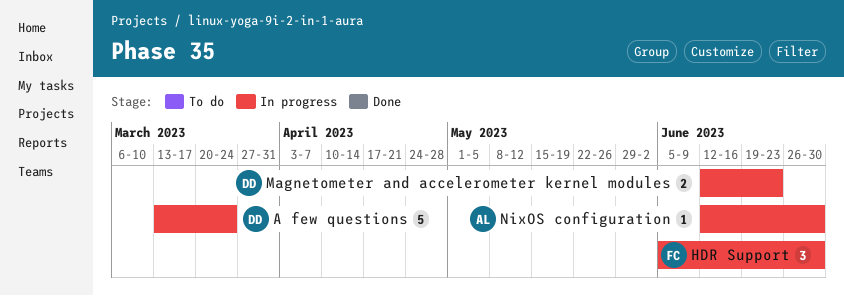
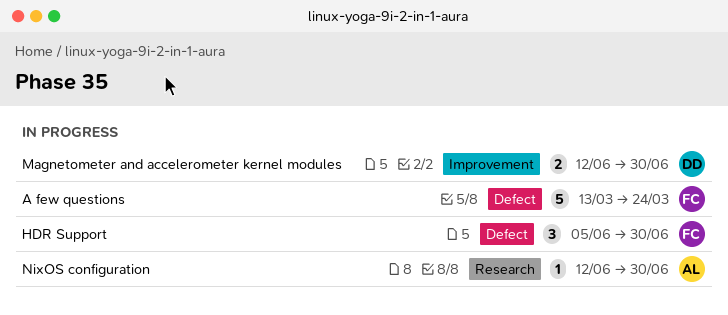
A few questions, owner: DD -> FC
Magnetometer and accelerometer kernel modules, due: Jun 23 -> Jun 30

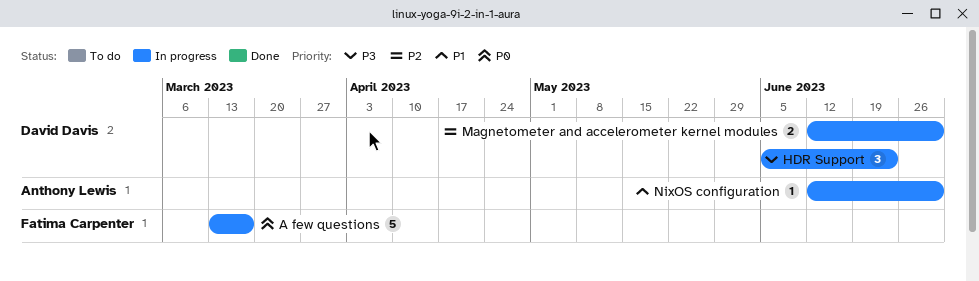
A few questions, due: Mar 24 -> Mar 17
HDR Support, owner: Fatima Carpenter -> David Davis
HDR Support, due: Jun 30 -> Jun 23

